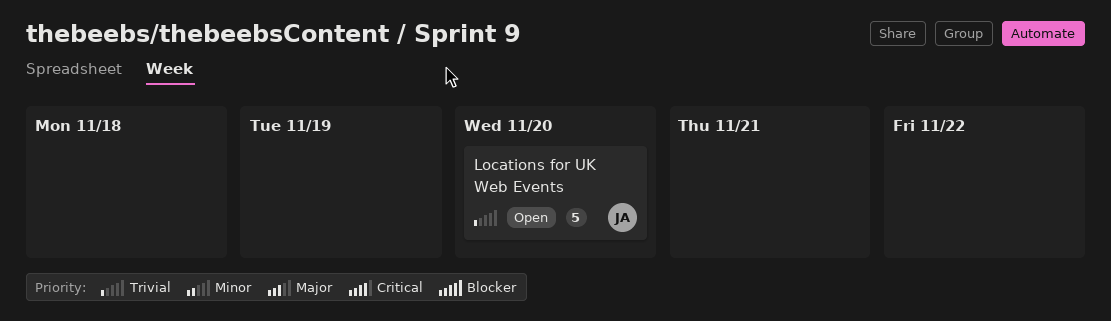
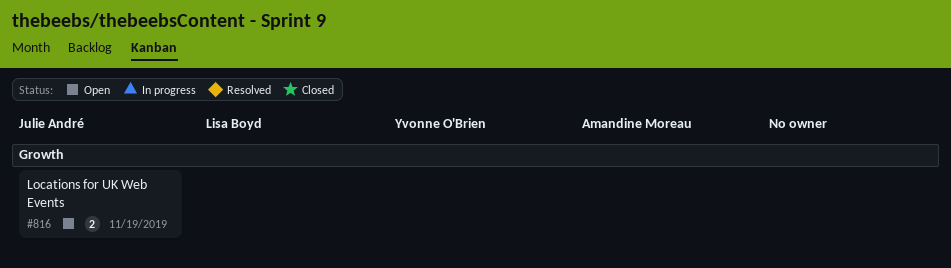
Locations for UK Web Events, estimate: 5 -> 2
Locations for UK Web Events, due: Nov 20 -> Nov 19

